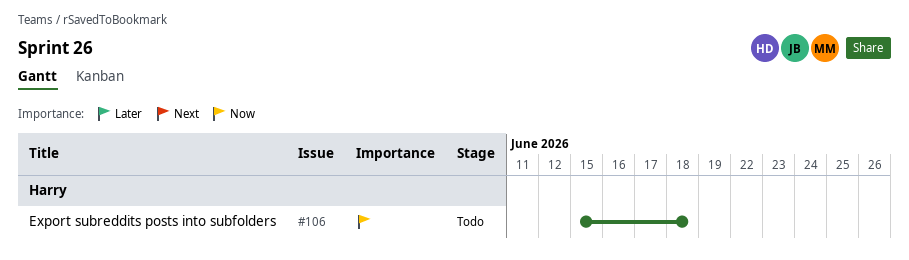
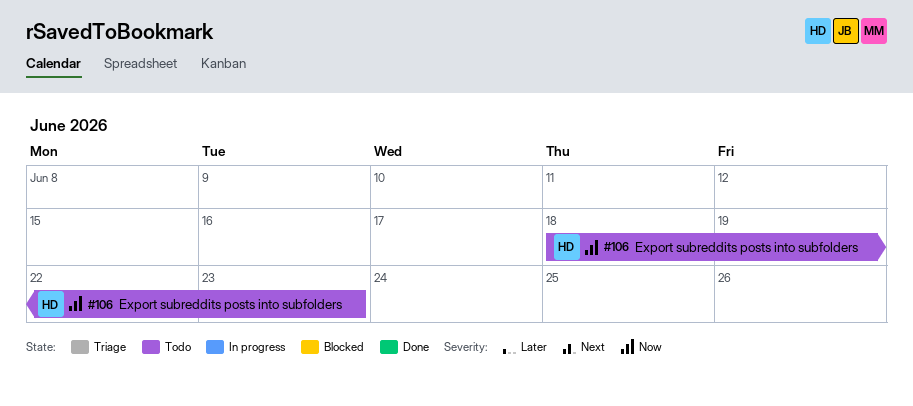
#106, start: Jun 15 -> Jun 18
#106, due: Jun 18 -> Jun 23

